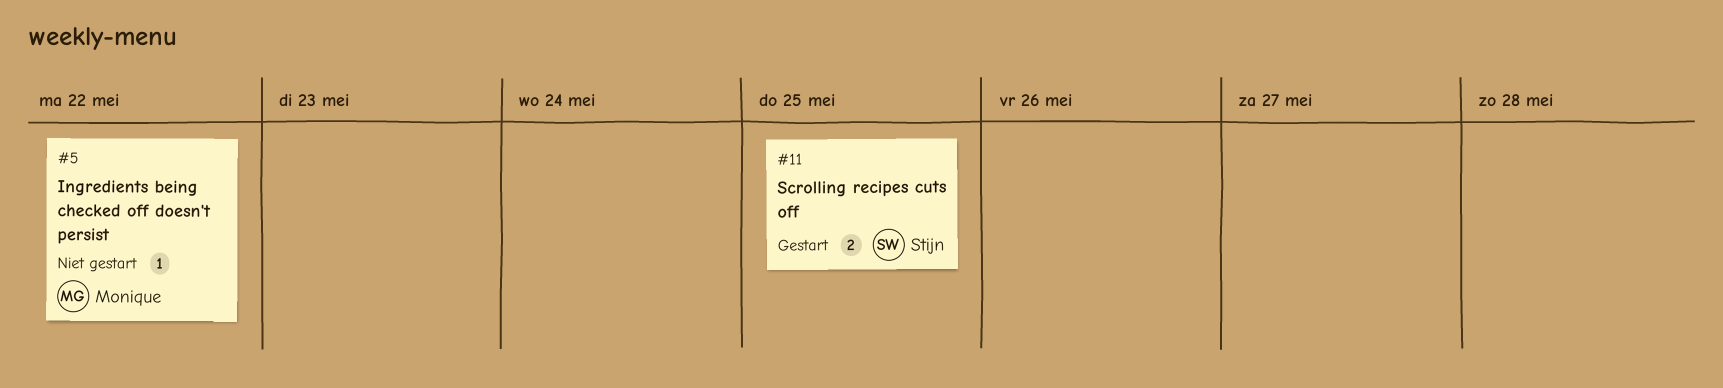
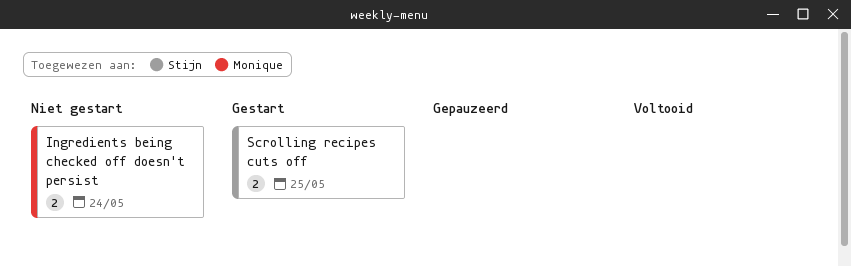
Ingredients being checked off doesn't persist, estimate: 1 -> 2
Ingredients being checked off doesn't persist, due: May 22 -> May 24

